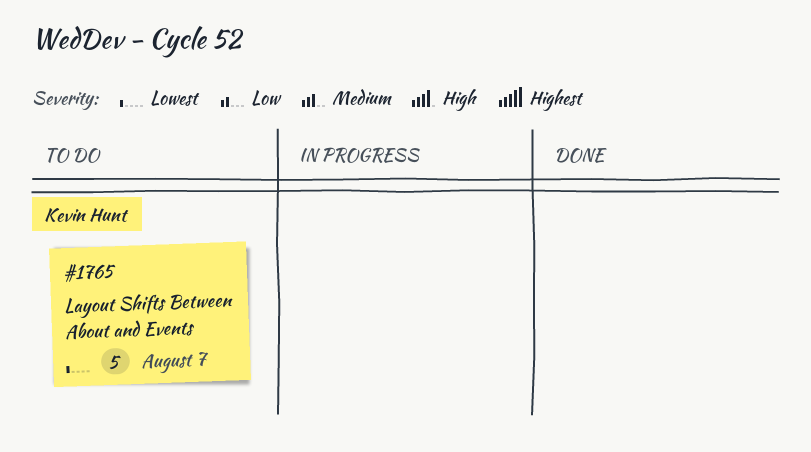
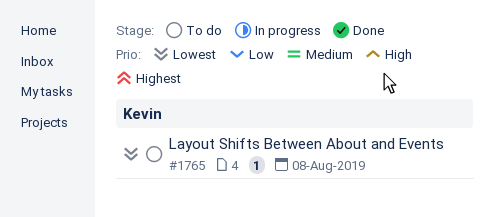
#1765, estimate: 5 -> 1
#1765, due: Aug 7 -> Aug 8

